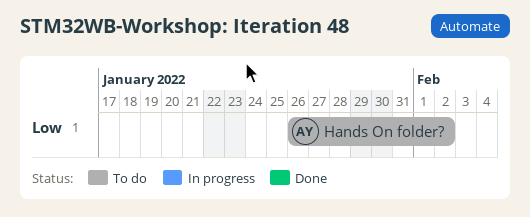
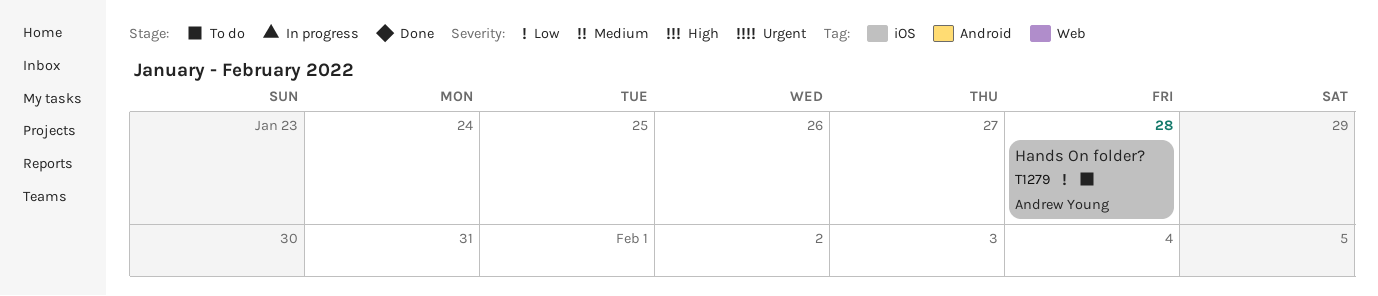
Hands On folder?, due: Feb 2 -> Jan 28

